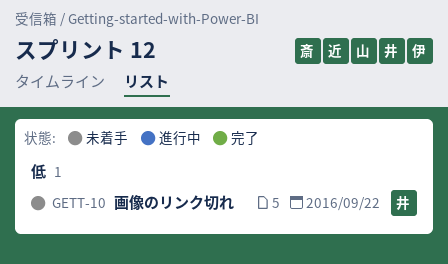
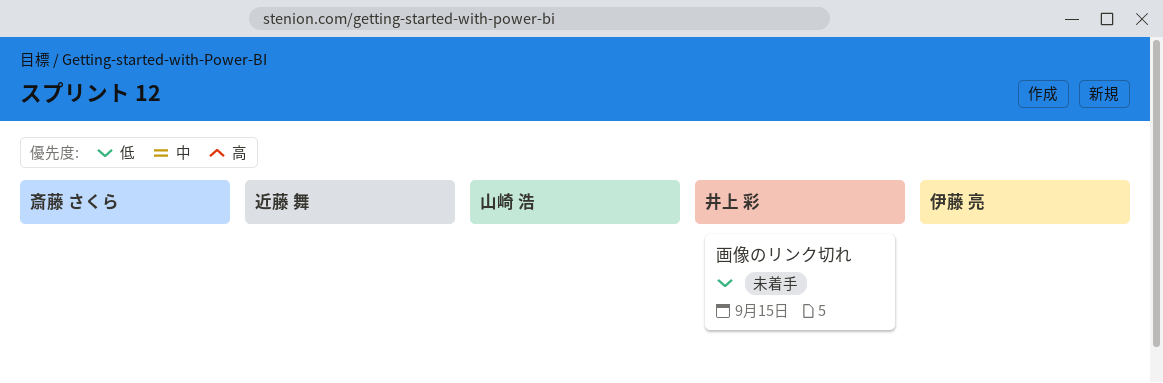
画像のリンク切れ, due: Sep 22 -> Sep 15

